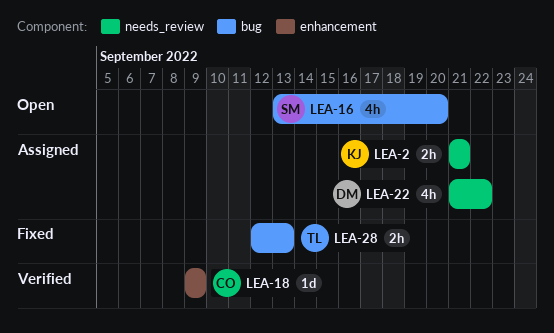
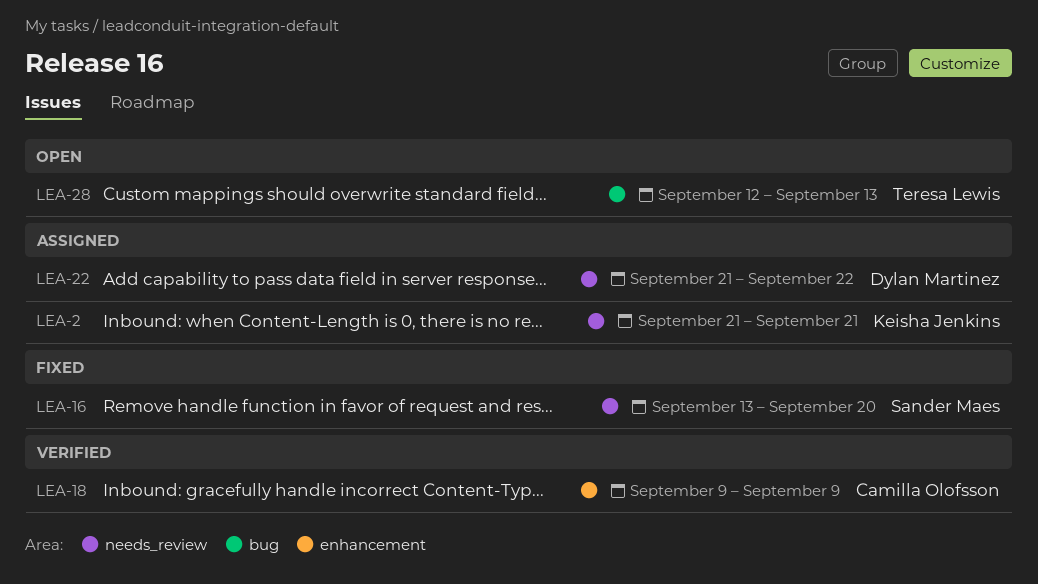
LEA-16, status: Open -> Fixed
LEA-16, label: bug -> needs_review
LEA-28, status: Fixed -> Open

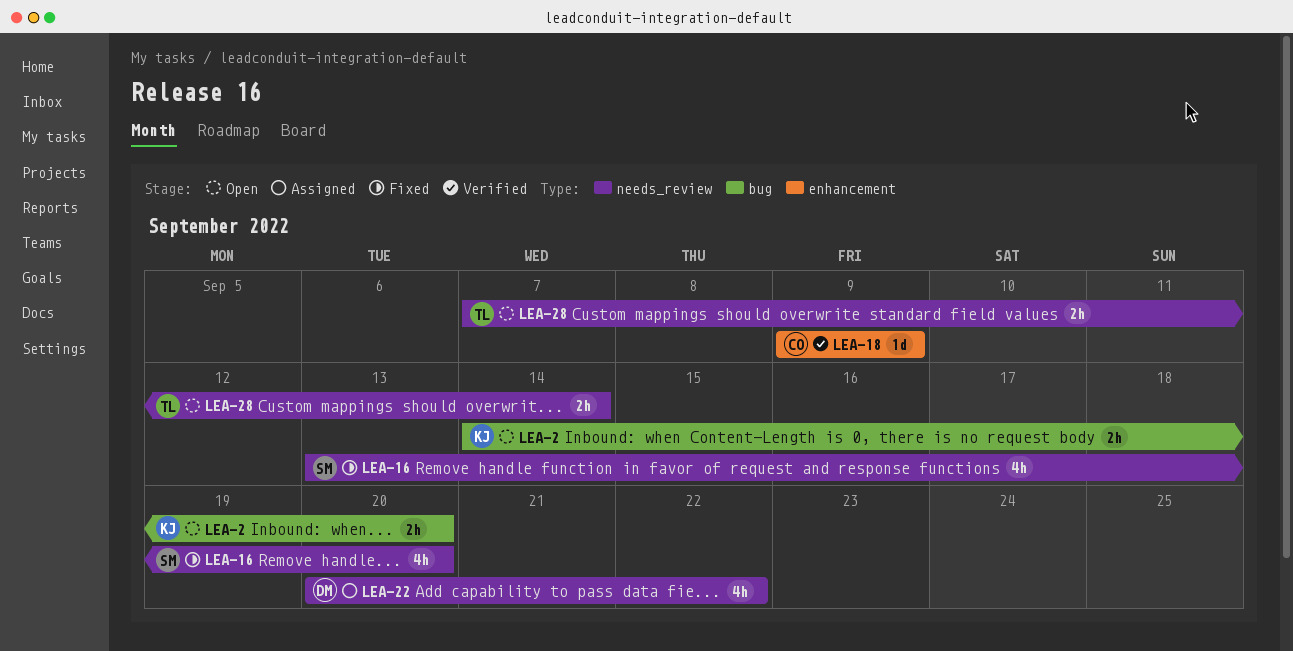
LEA-2, status: Assigned -> Open
LEA-2, label: needs_review -> bug
LEA-2, start: Sep 21 -> Sep 14
LEA-2, due: Sep 21 -> Sep 20
LEA-22, start: Sep 21 -> Sep 20
LEA-28, label: bug -> needs_review
LEA-28, start: Sep 12 -> Sep 7
LEA-28, due: Sep 13 -> Sep 14

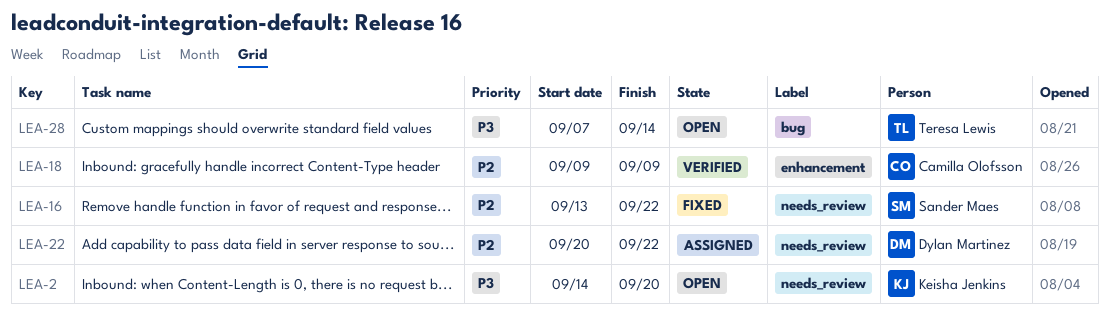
LEA-2, label: bug -> needs_review
LEA-16, due: Sep 20 -> Sep 22
LEA-28, label: needs_review -> bug

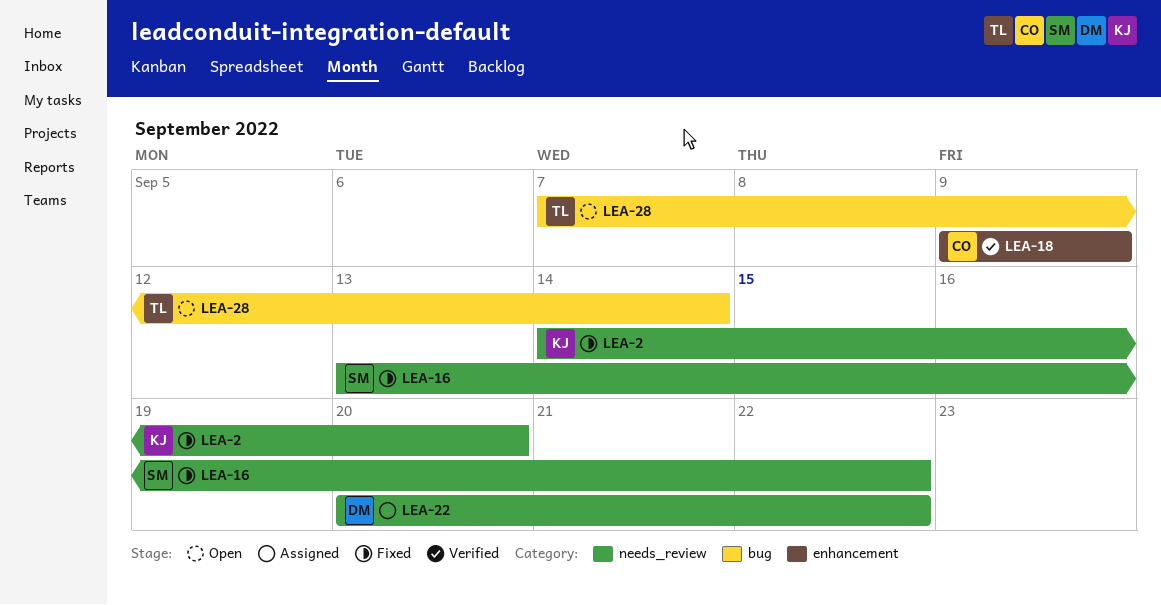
LEA-2, status: Open -> Fixed

